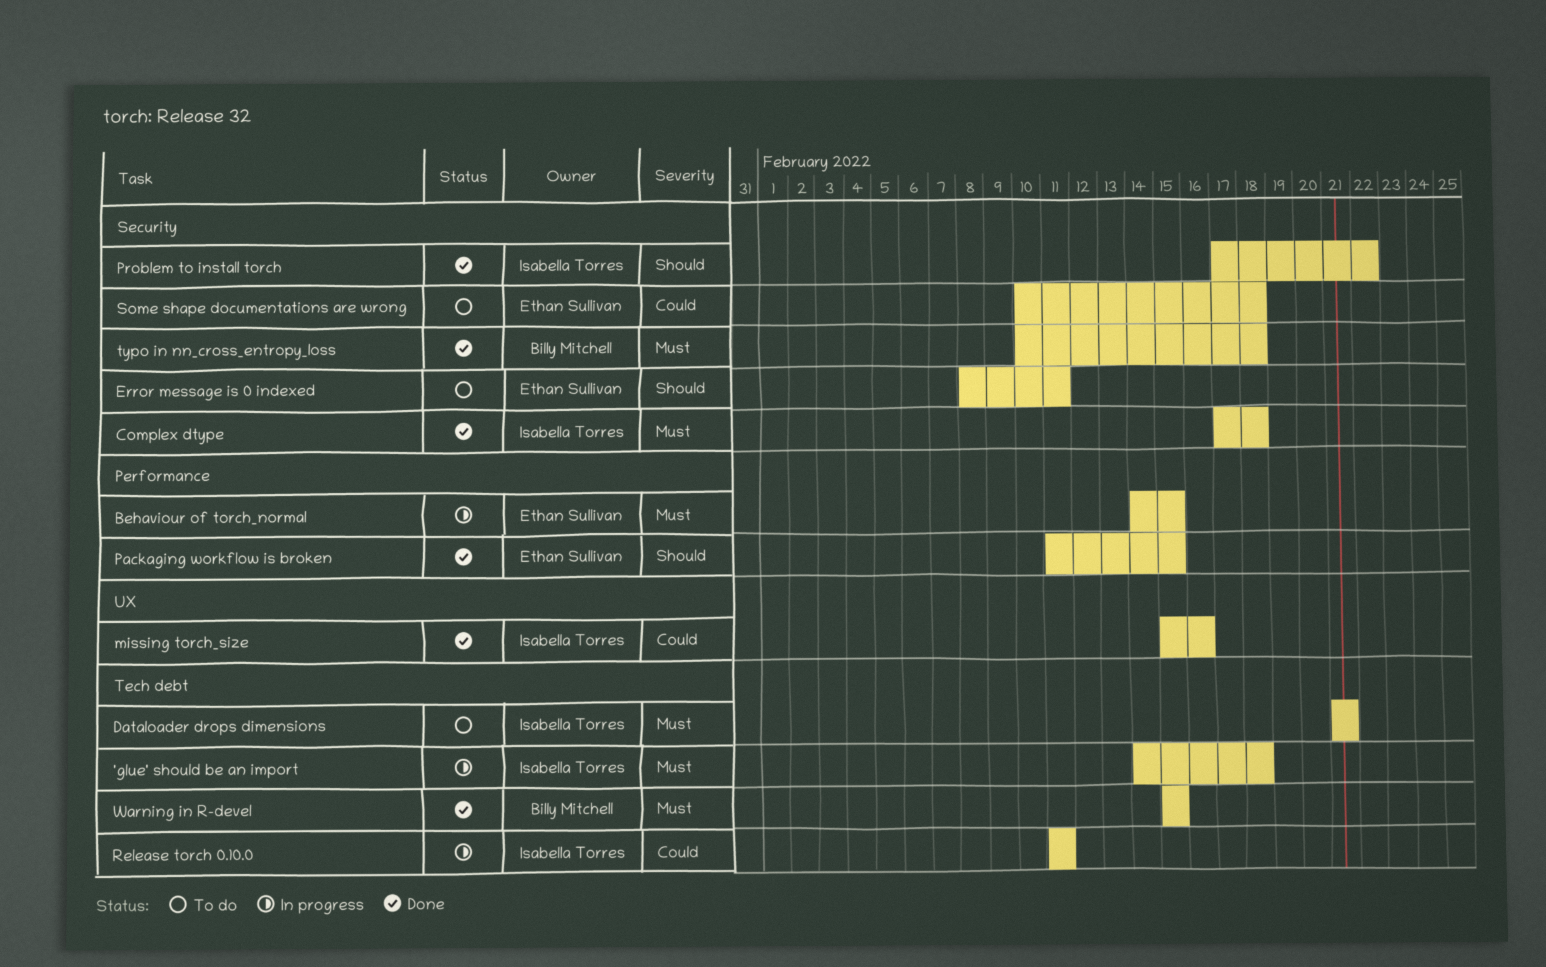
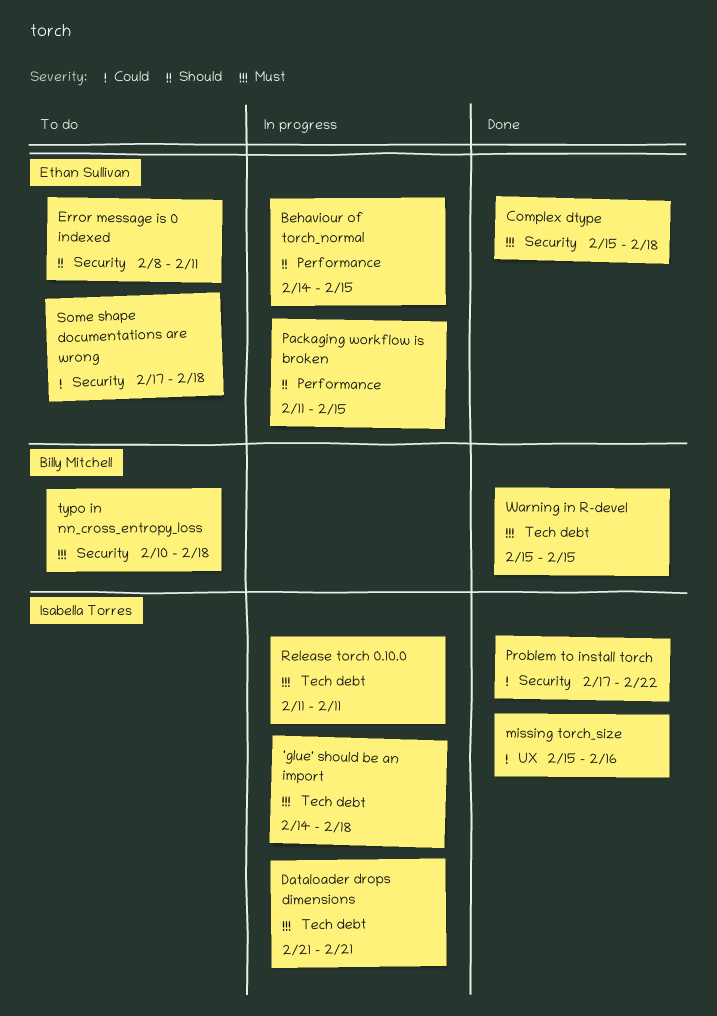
Behaviour of torch_normal, priority: Must -> Should
Complex dtype, owner: Isabella Torres -> Ethan Sullivan
Complex dtype, start: Feb 17 -> Feb 15
Dataloader drops dimensions, status: To do -> In progress
Packaging workflow is broken, status: Done -> In progress
Problem to install torch, priority: Should -> Could
Release torch 0.10.0, priority: Could -> Must
Some shape documentations are wrong, start: Feb 10 -> Feb 17
typo in nn_cross_entropy_loss, status: Done -> To do

